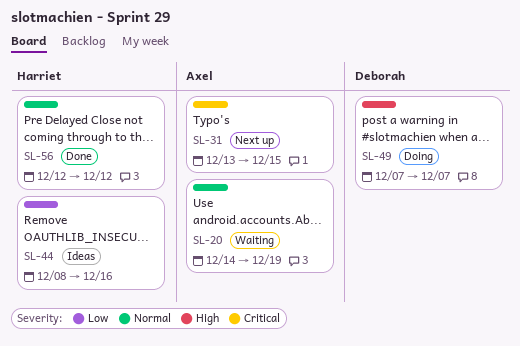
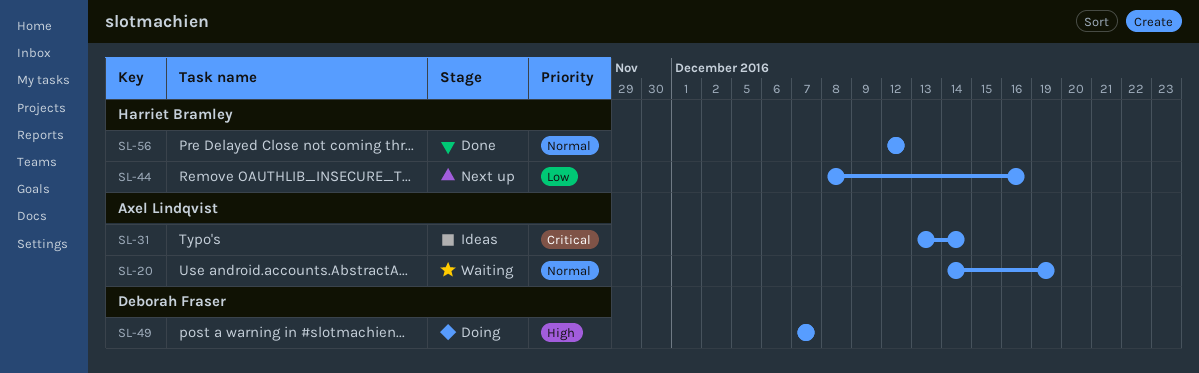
SL-31, status: Next up -> Ideas
SL-31, due: Dec 15 -> Dec 14
SL-44, status: Ideas -> Next up

